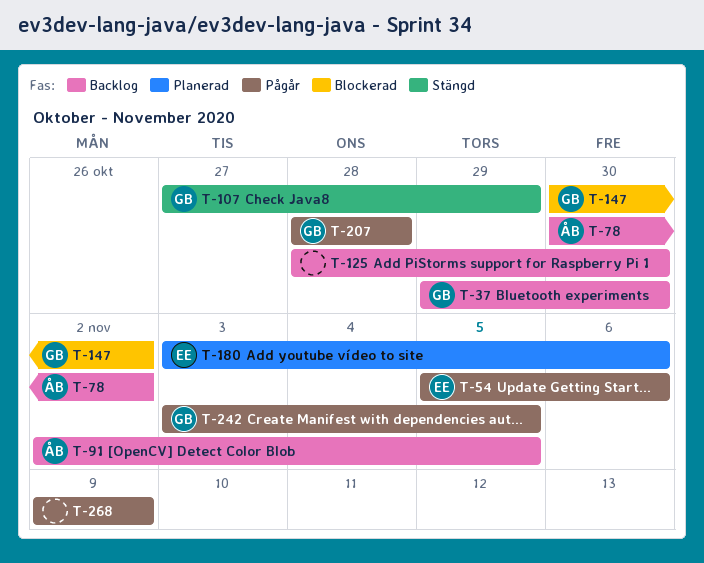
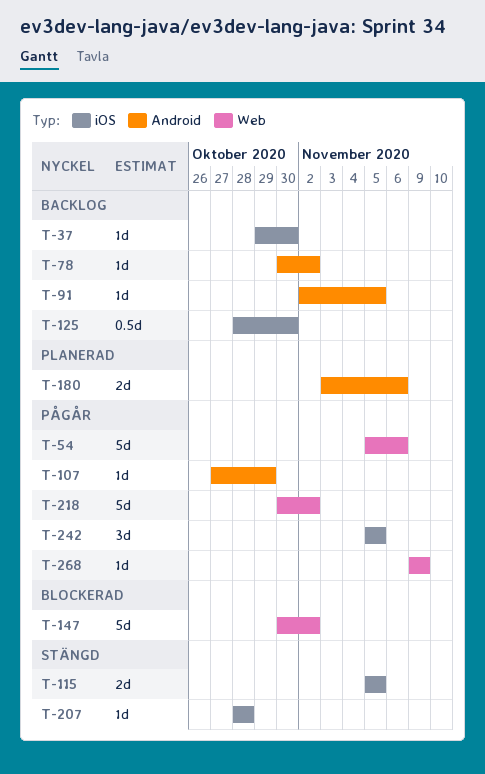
T-107, status: Stängd -> Pågår
T-115: none -> present
T-207, status: Pågår -> Stängd
T-218: none -> present
T-242, start: Nov 3 -> Nov 5

